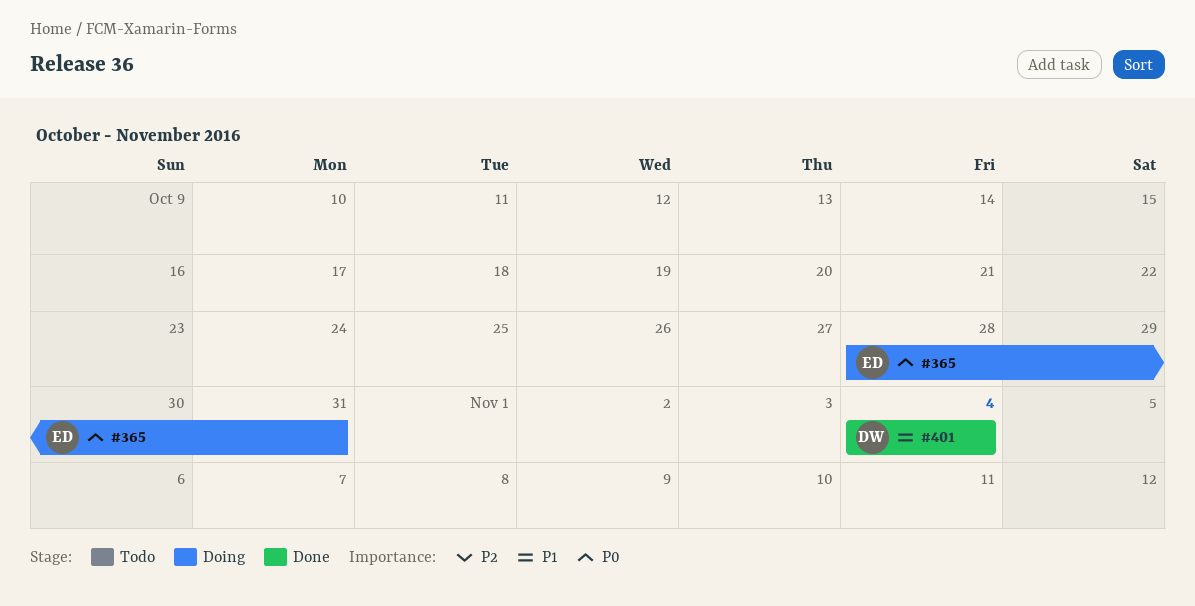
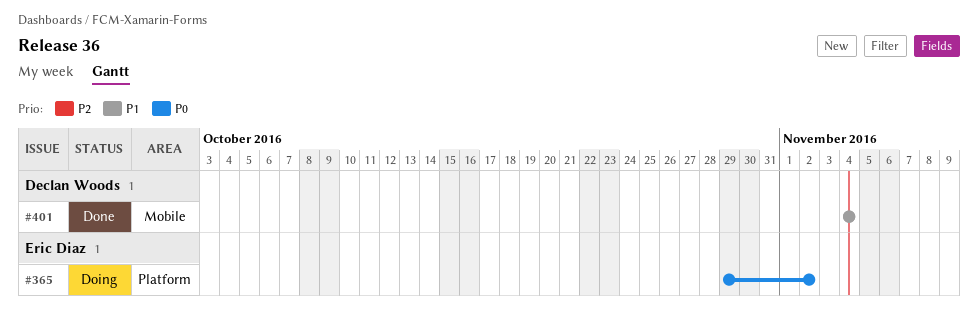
#365, start: Oct 28 -> Oct 29
#365, due: Oct 31 -> Nov 2

